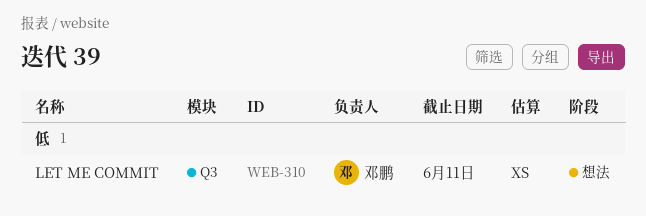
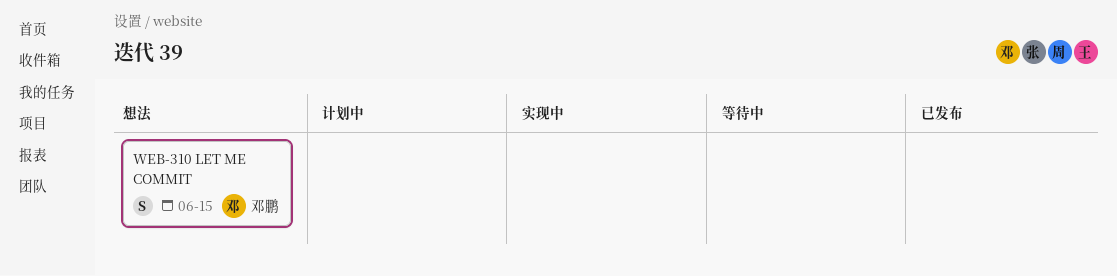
WEB-310, estimate: XS -> S
WEB-310, due: Jun 11 -> Jun 15

